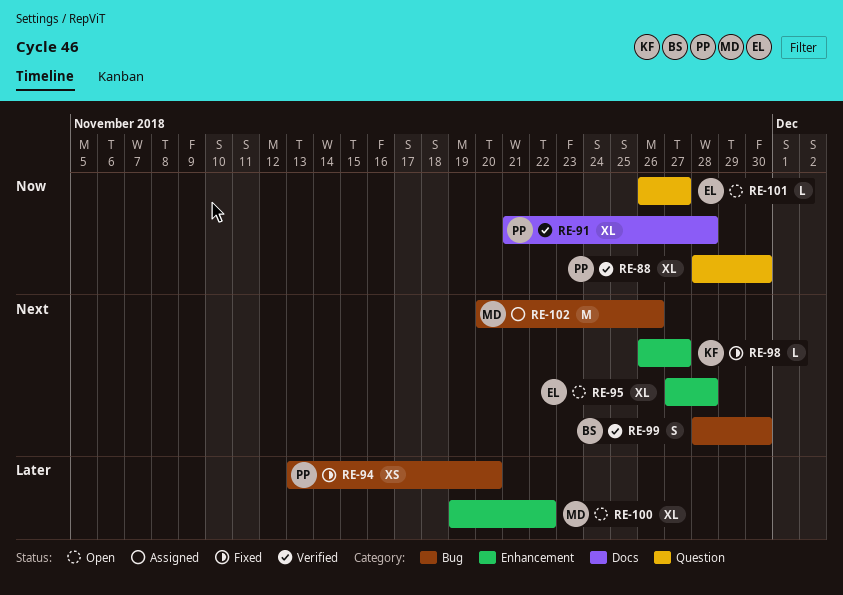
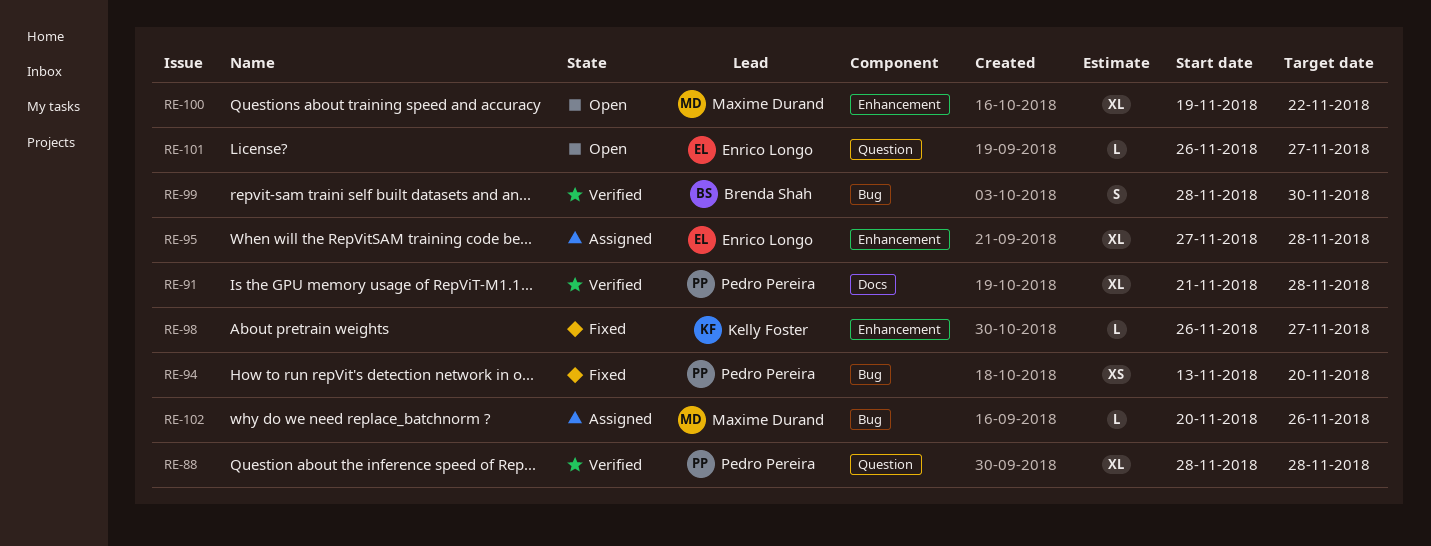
RE-88, due: Nov 30 -> Nov 28
RE-95, status: Open -> Assigned
RE-102, estimate: M -> L

